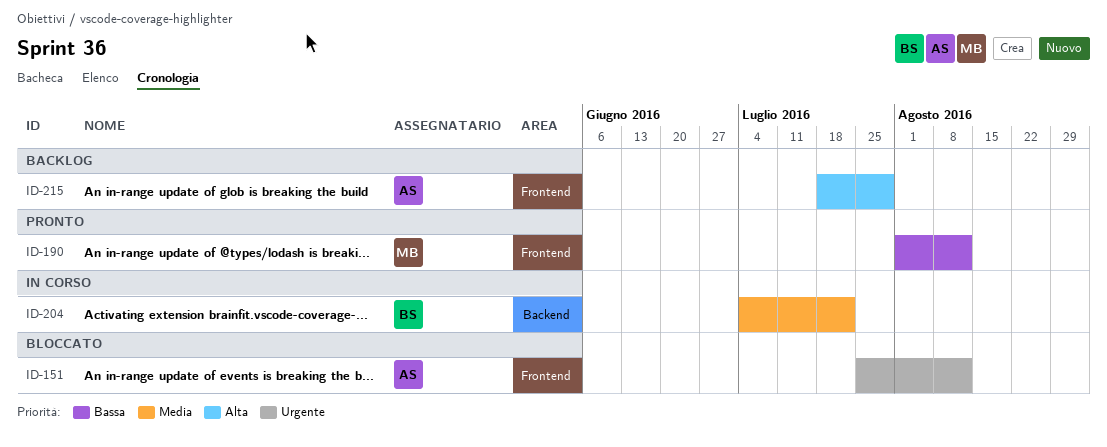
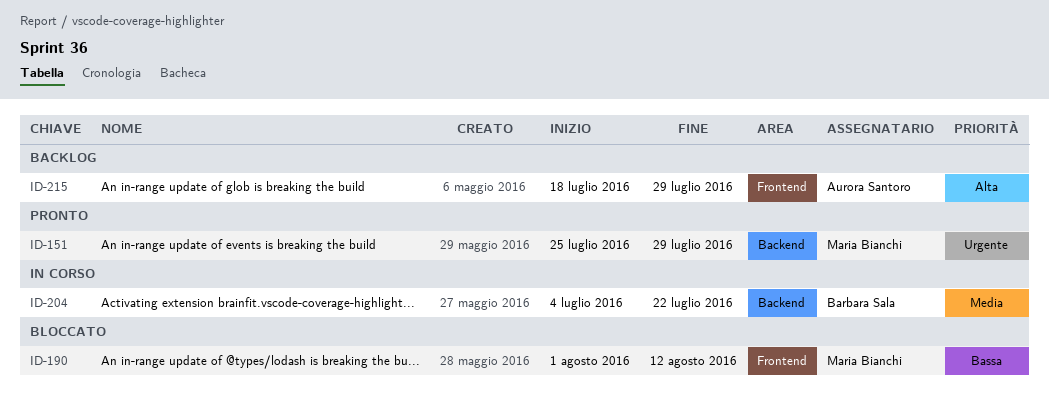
ID-151, status: Bloccato -> Pronto
ID-151, owner: Aurora Santoro -> Maria Bianchi
ID-151, label: Frontend -> Backend
ID-151, due: Aug 12 -> Jul 29
ID-190, status: Pronto -> Bloccato

